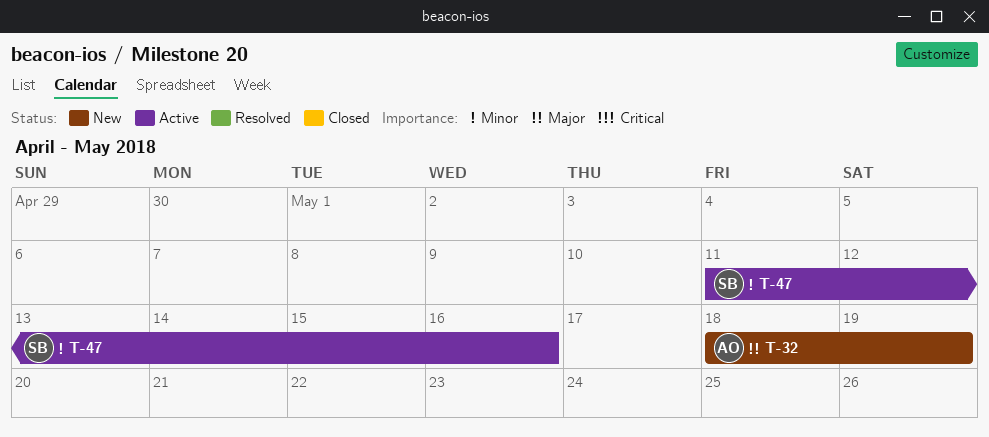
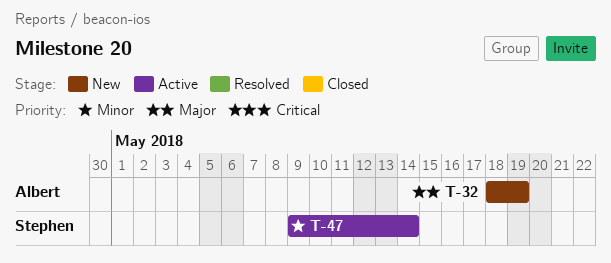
T-47, start: May 11 -> May 9
T-47, due: May 16 -> May 14

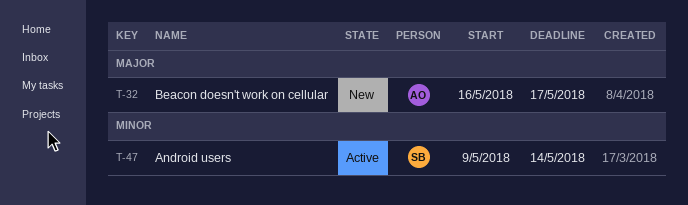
T-32, start: May 18 -> May 16
T-32, due: May 19 -> May 17

